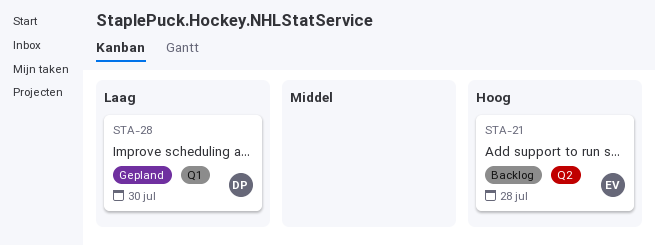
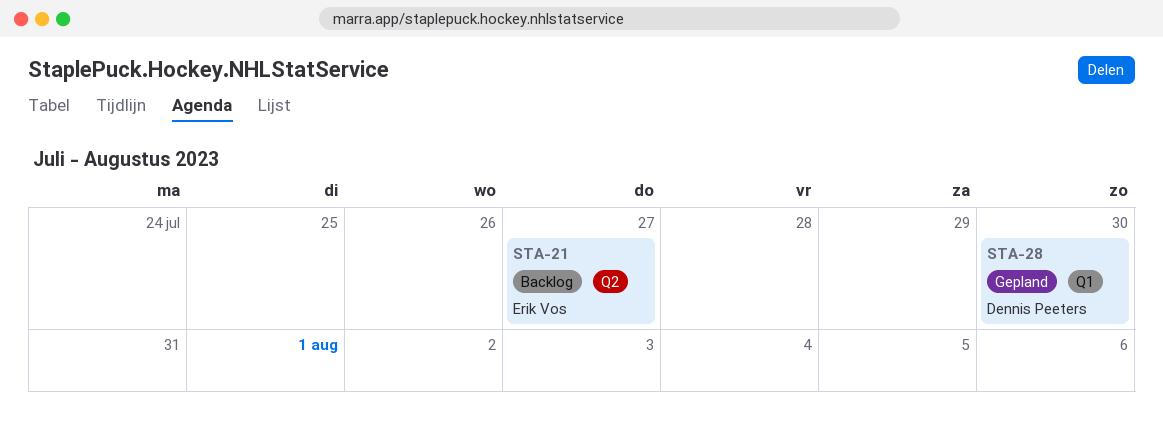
STA-21, due: Jul 28 -> Jul 27

